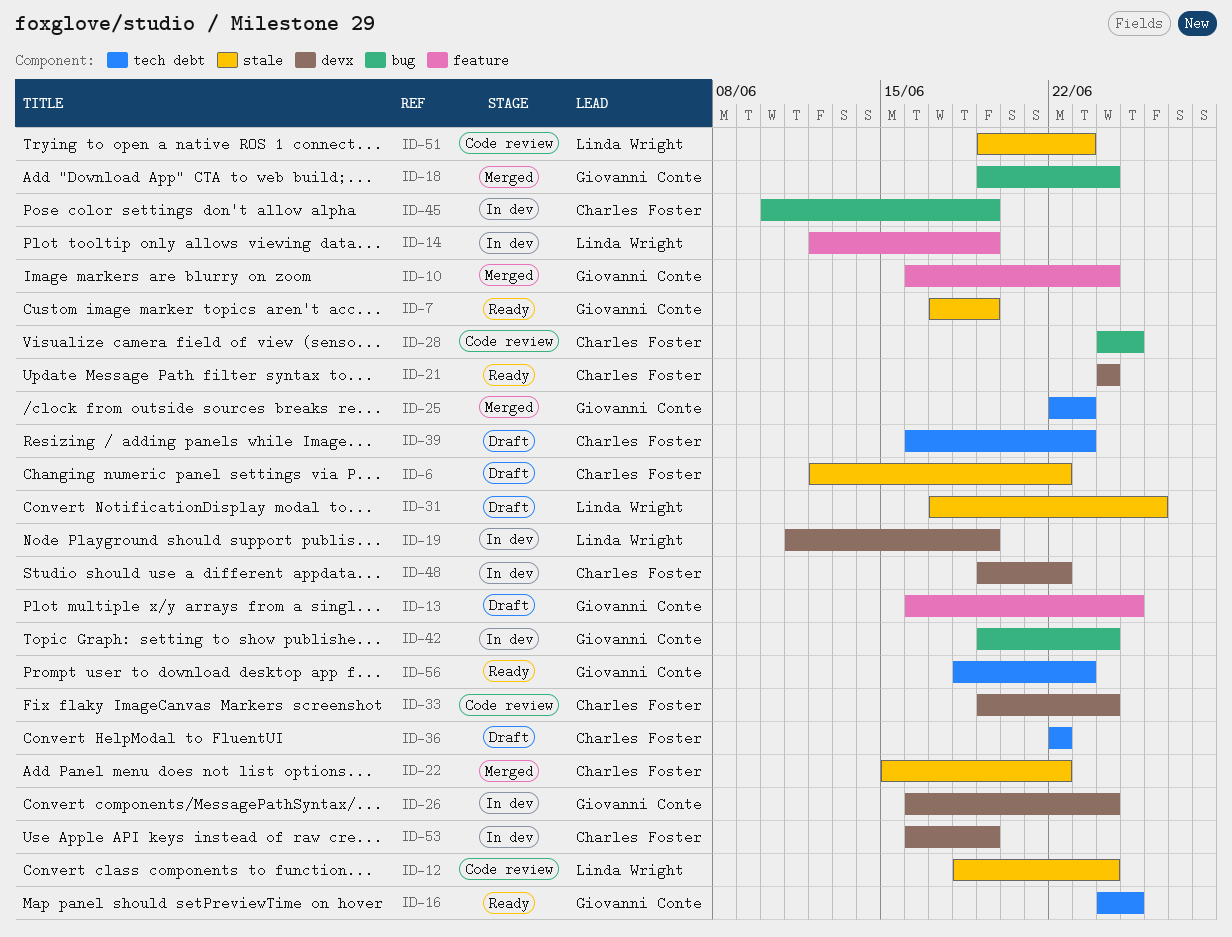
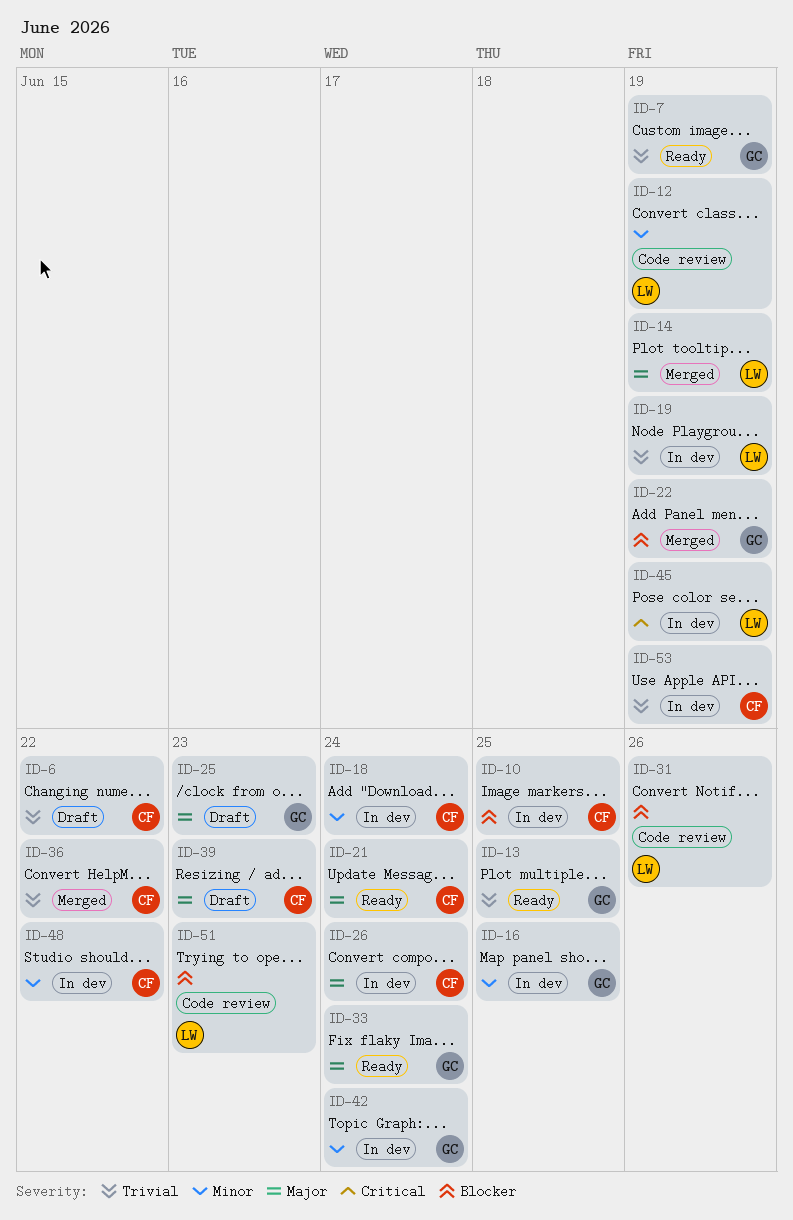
ID-10, status: Merged -> In dev
ID-10, owner: Giovanni Conte -> Charles Foster
ID-10, due: Jun 24 -> Jun 25
ID-12, due: Jun 24 -> Jun 19
ID-13, status: Draft -> Ready
ID-14, status: In dev -> Merged
ID-16, status: Ready -> In dev
ID-18, status: Merged -> In dev
ID-18, owner: Giovanni Conte -> Charles Foster
ID-22, owner: Charles Foster -> Giovanni Conte
ID-22, due: Jun 22 -> Jun 19
ID-25, status: Merged -> Draft
ID-26, owner: Giovanni Conte -> Charles Foster
ID-28: present -> none
ID-31, status: Draft -> Code review
ID-33, status: Code review -> Ready
ID-33, owner: Charles Foster -> Giovanni Conte
ID-36, status: Draft -> Merged
ID-45, owner: Charles Foster -> Linda Wright
ID-56: present -> none

